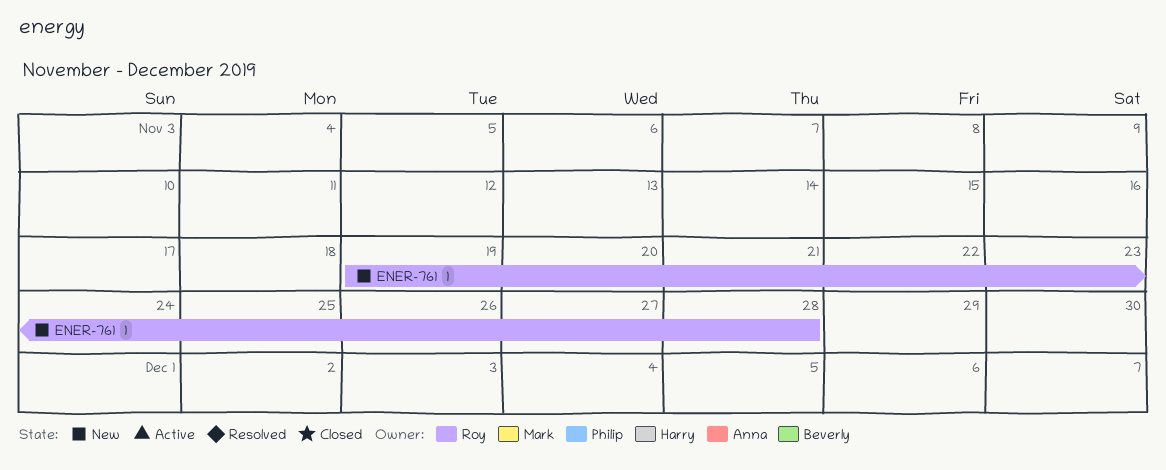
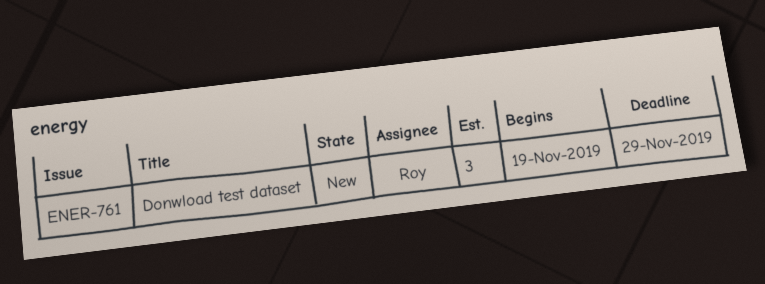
ENER-761, estimate: 1 -> 3
ENER-761, due: Nov 28 -> Nov 29

